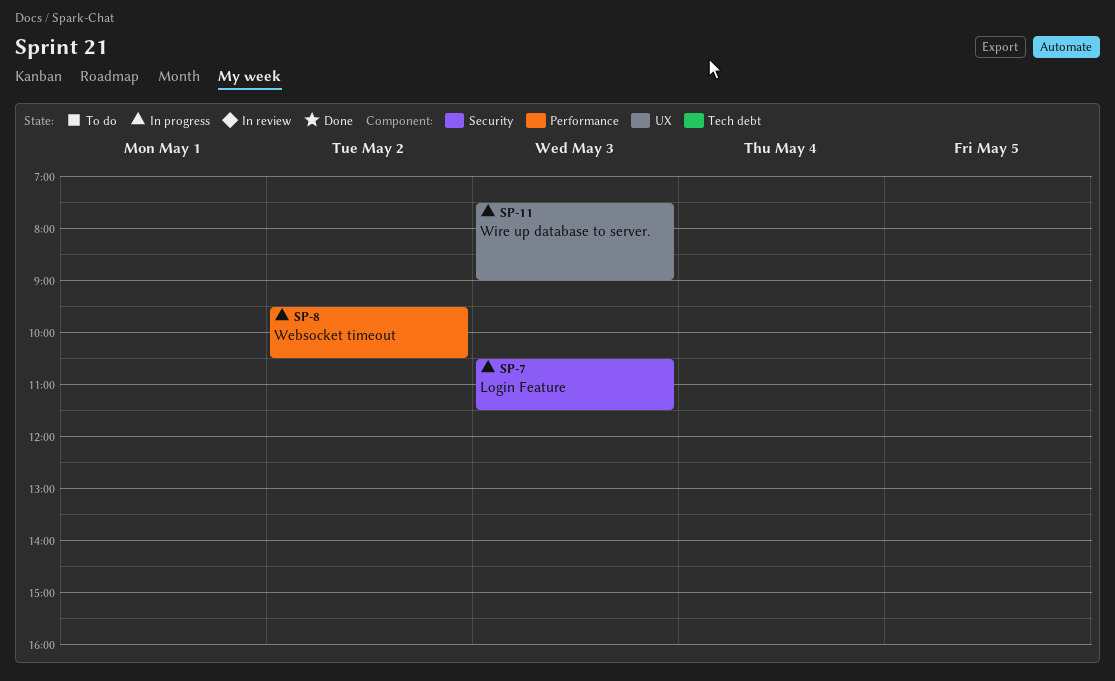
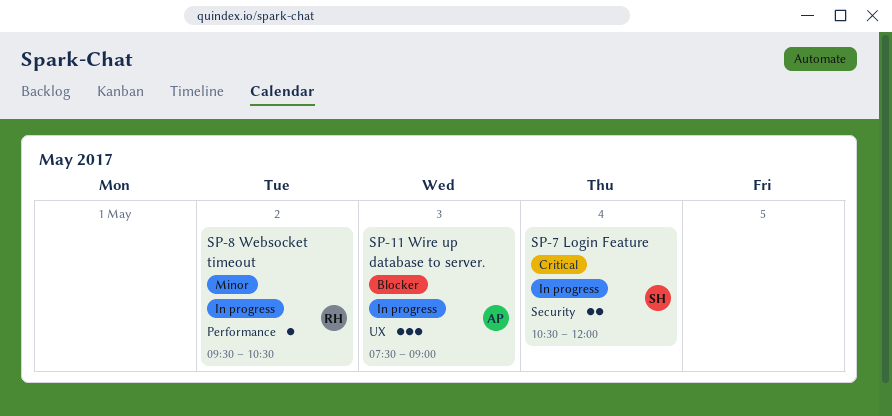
SP-7, day: May 3 -> May 4
SP-7, ends: 11:30 -> 12:00

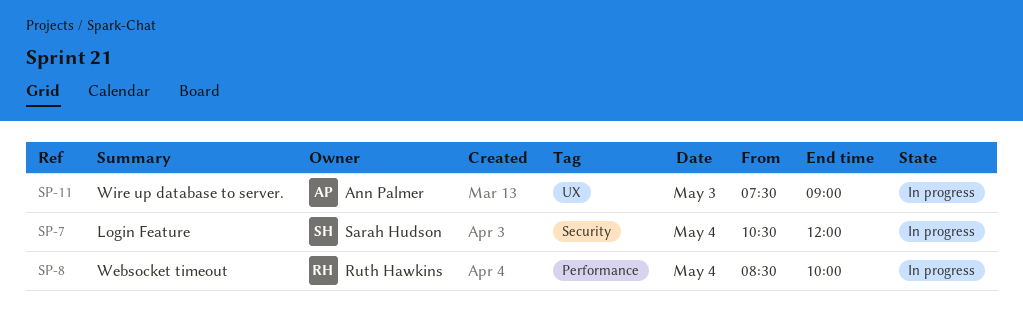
SP-8, day: May 2 -> May 4
SP-8, begins: 09:30 -> 08:30
SP-8, ends: 10:30 -> 10:00

